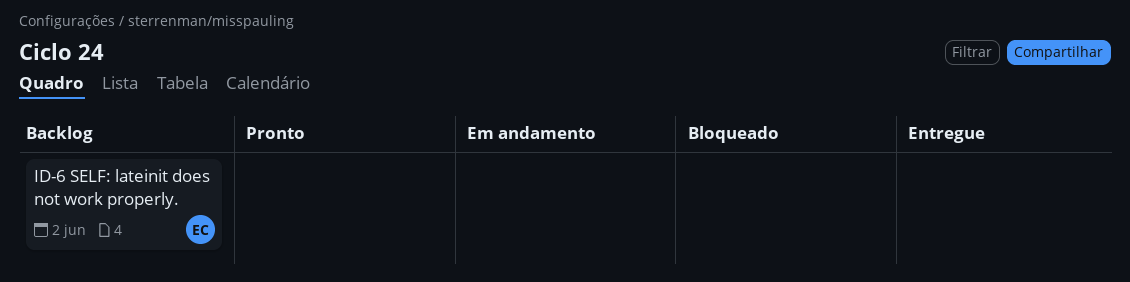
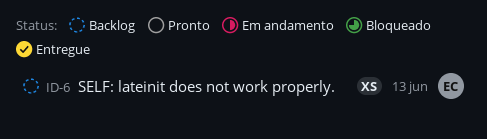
ID-6, due: Jun 2 -> Jun 13

